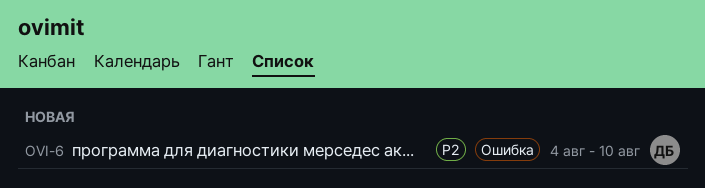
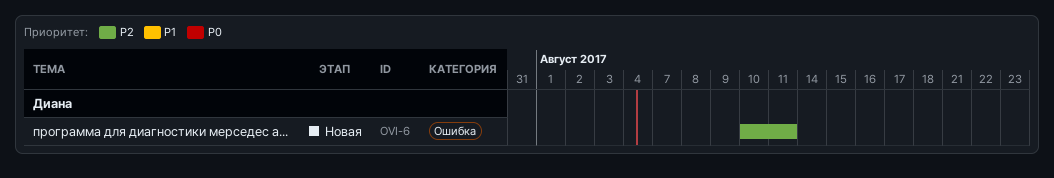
OVI-6, start: Aug 4 -> Aug 10
OVI-6, due: Aug 10 -> Aug 11

